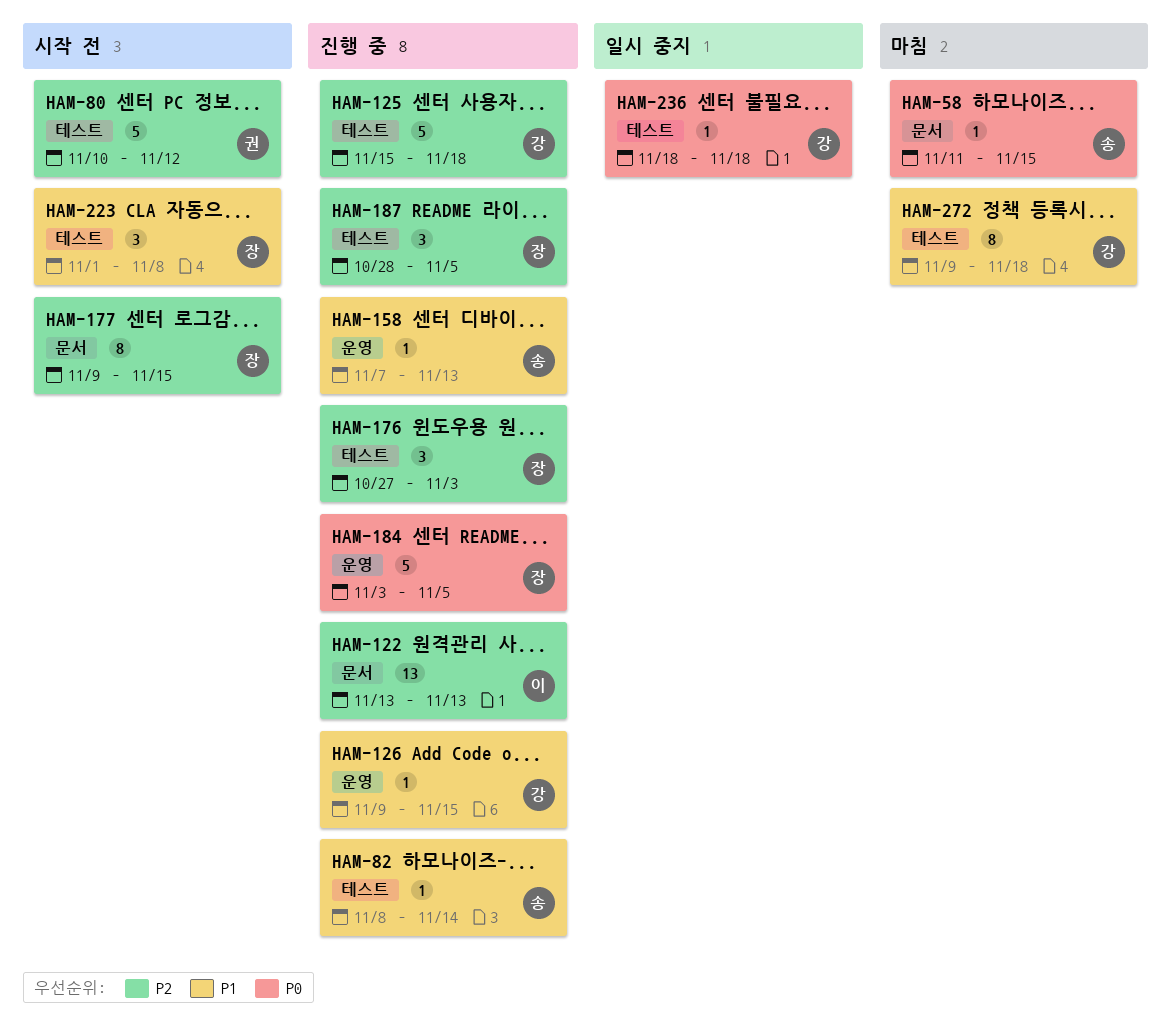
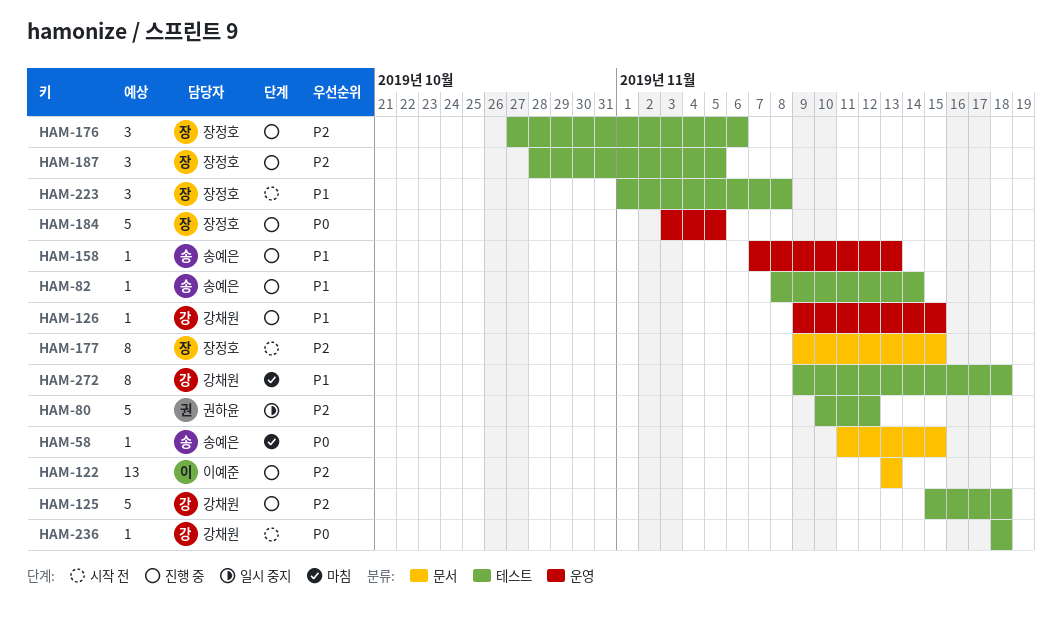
HAM-80, status: 시작 전 -> 일시 중지
HAM-176, due: Nov 3 -> Nov 6
HAM-236, status: 일시 중지 -> 시작 전

